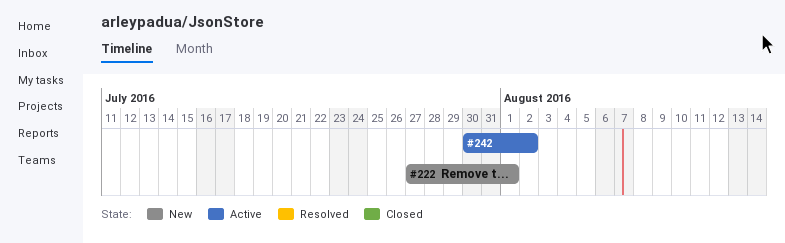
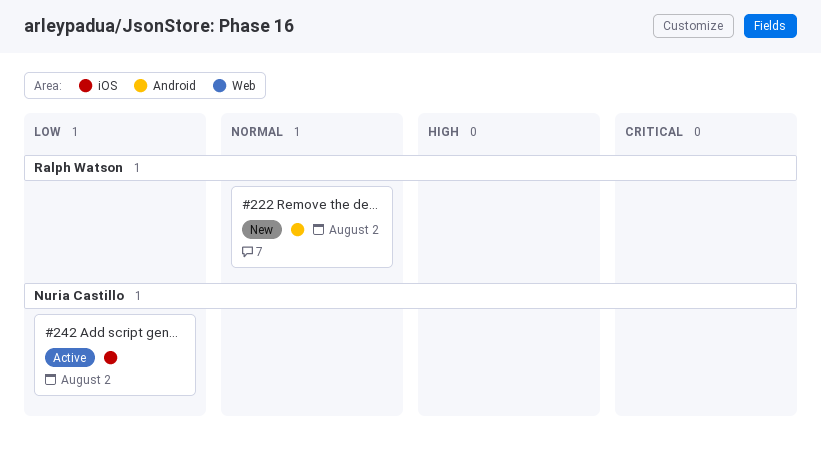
#222, due: Aug 1 -> Aug 2

